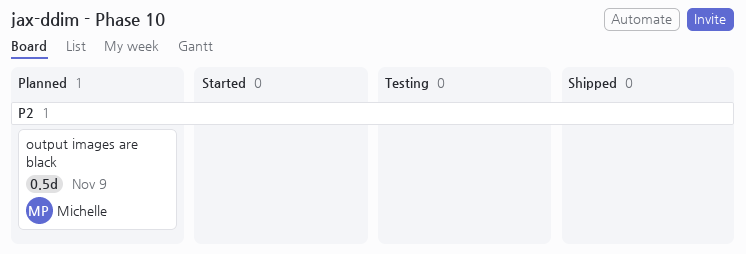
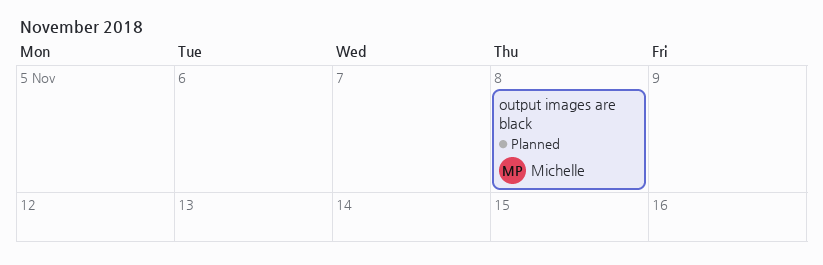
output images are black, due: Nov 9 -> Nov 8

